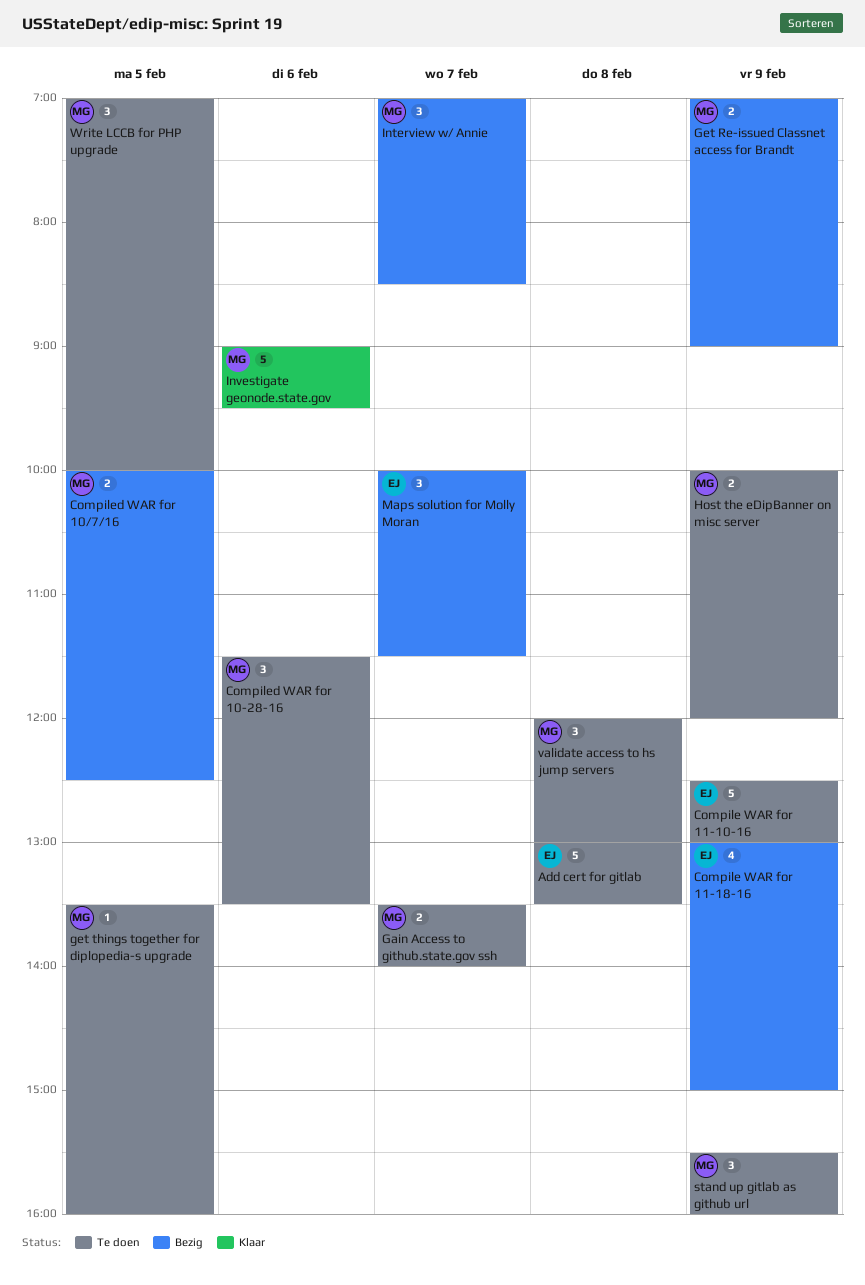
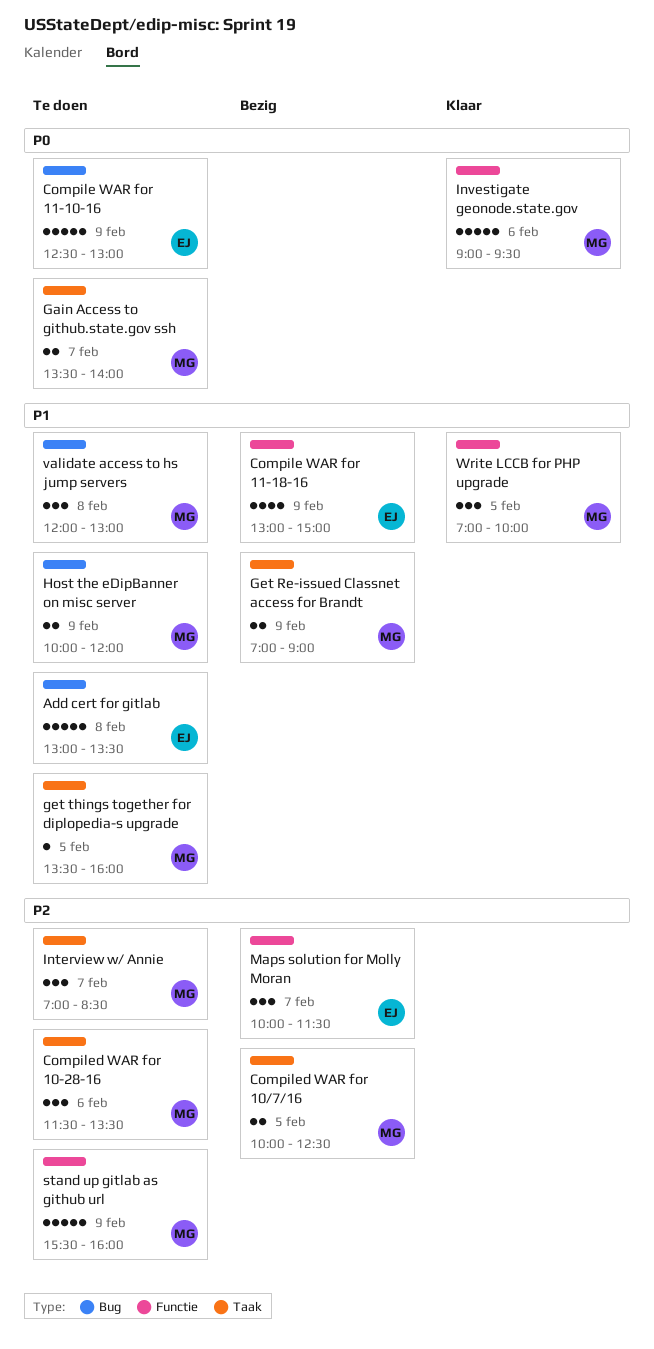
Interview w/ Annie, status: Bezig -> Te doen
stand up gitlab as github url, estimate: 3 -> 5
Write LCCB for PHP upgrade, status: Te doen -> Klaar

